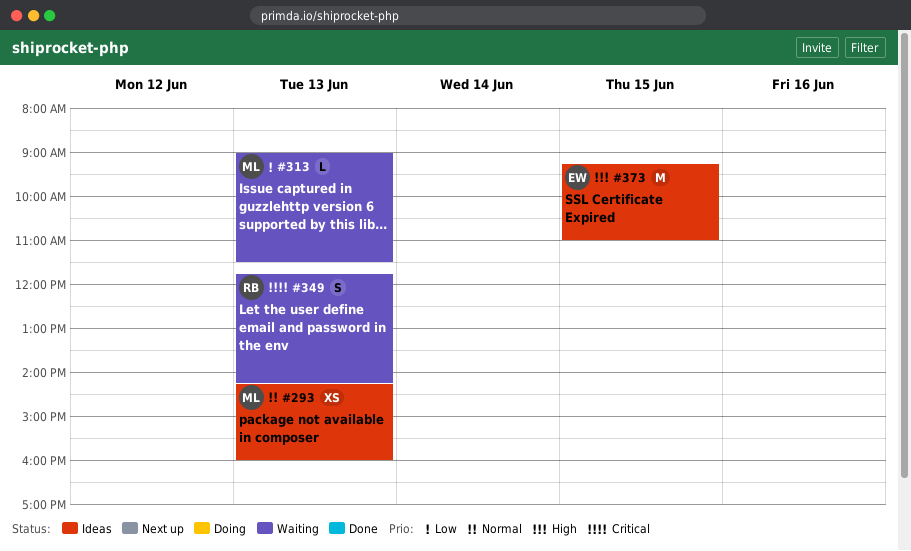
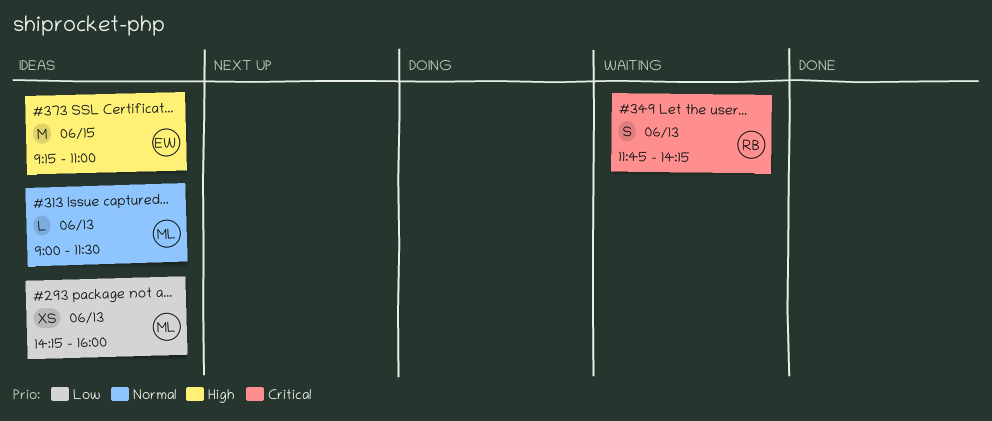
#293, priority: Normal -> Low
#313, status: Waiting -> Ideas
#313, priority: Low -> Normal

